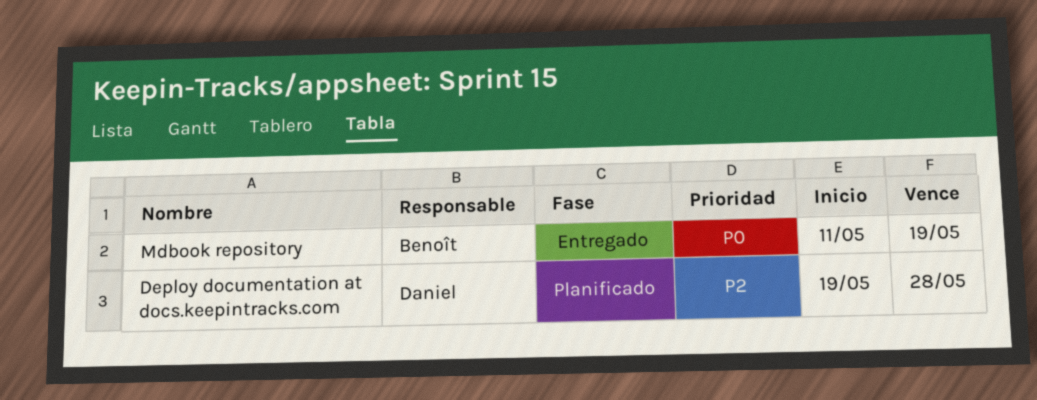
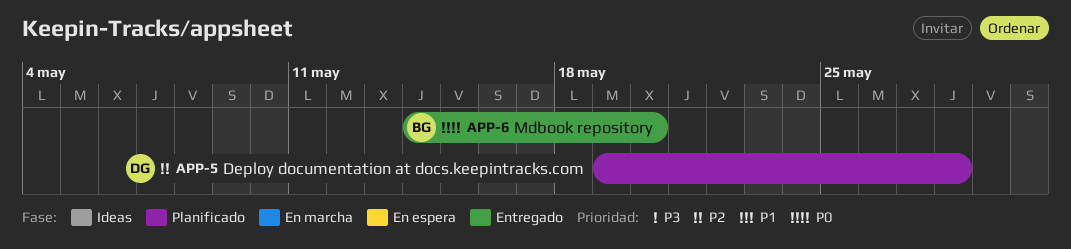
Mdbook repository, start: May 11 -> May 14
Mdbook repository, due: May 19 -> May 20

